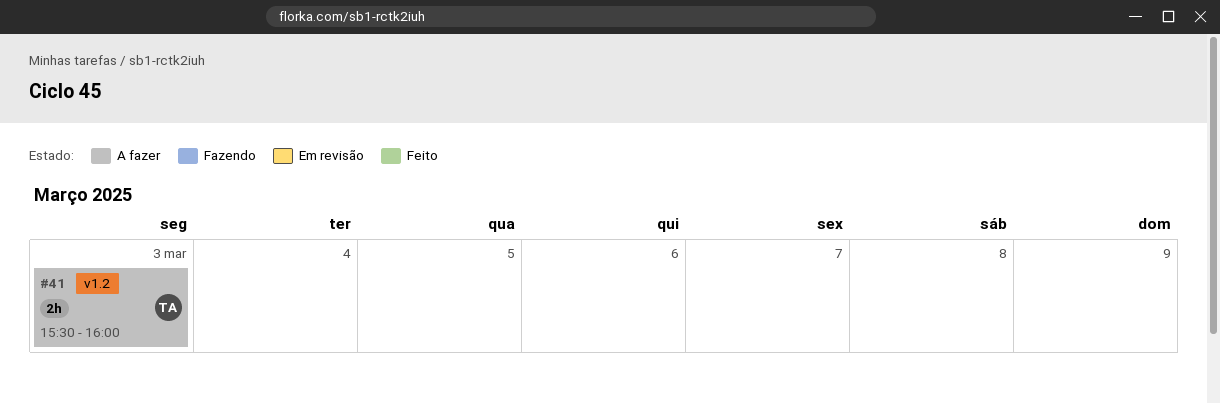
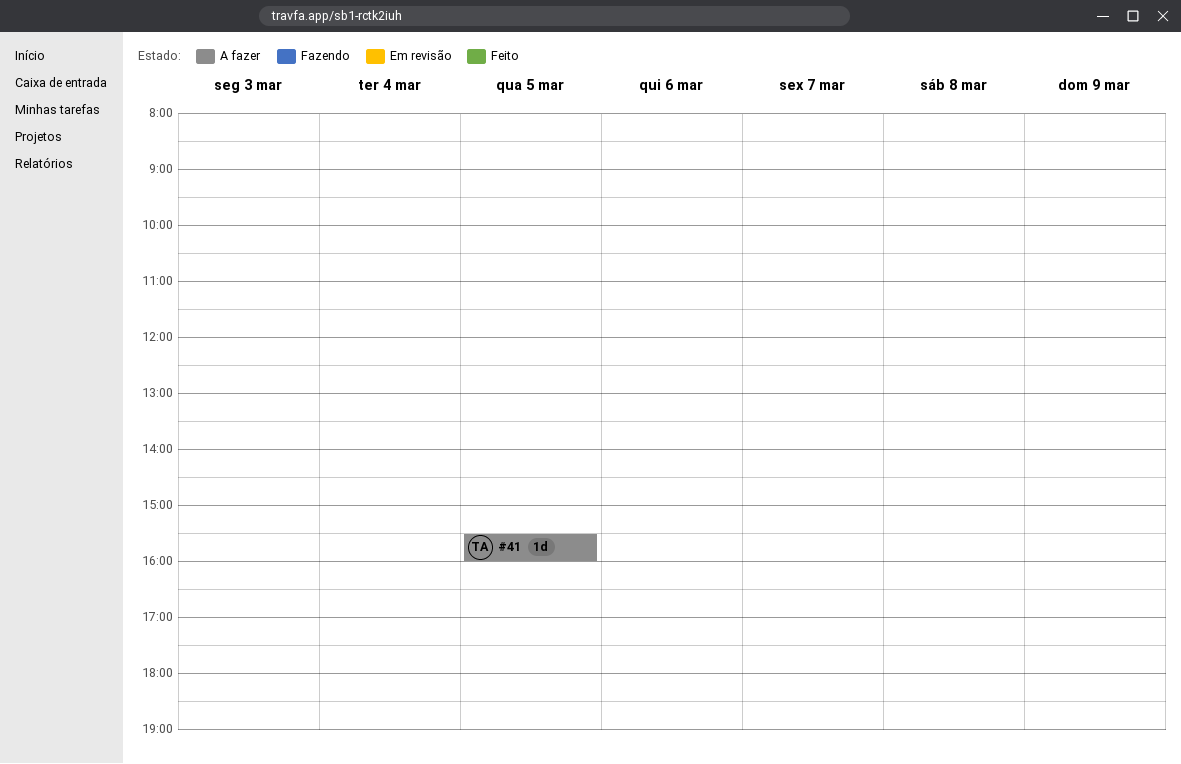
#41, estimate: 2h -> 1d
#41, day: Mar 3 -> Mar 5

